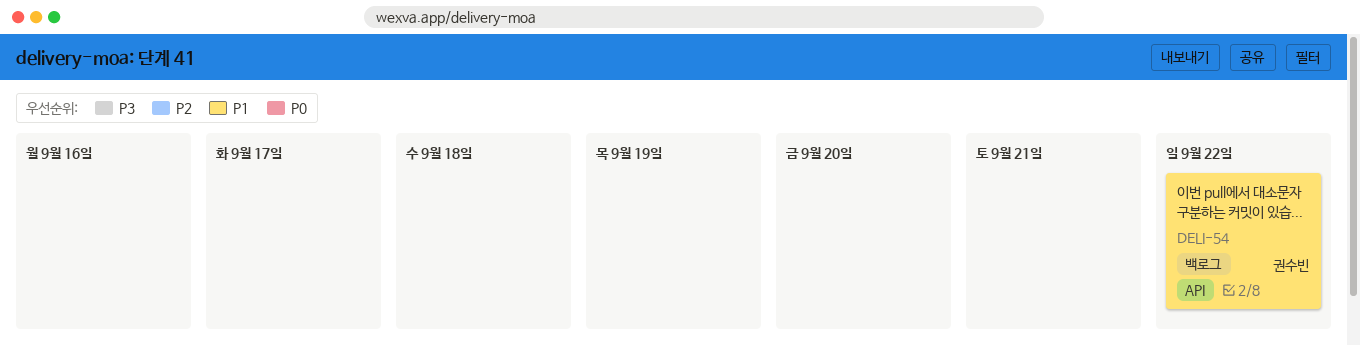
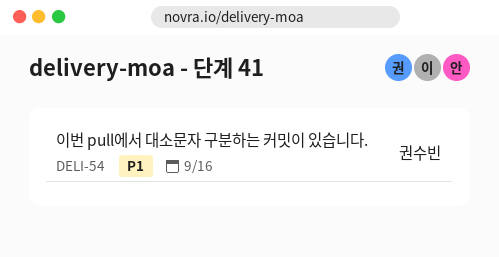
DELI-54, due: Sep 22 -> Sep 16

